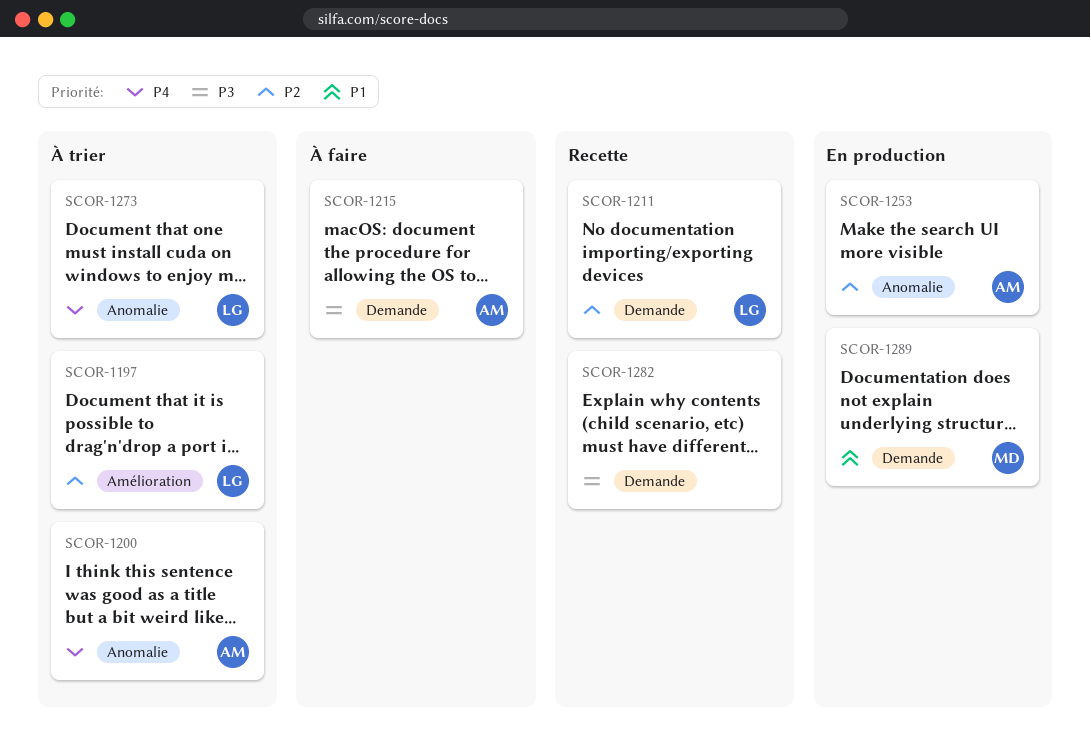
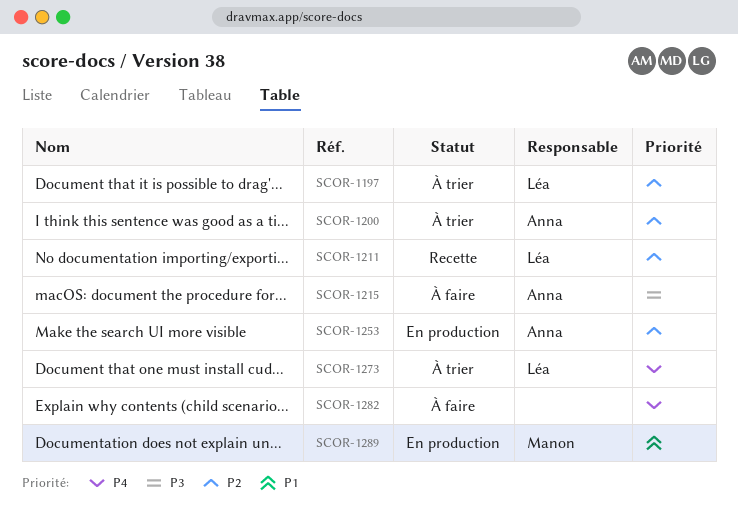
SCOR-1200, priority: P4 -> P2
SCOR-1282, status: Recette -> À faire
SCOR-1282, priority: P3 -> P4

